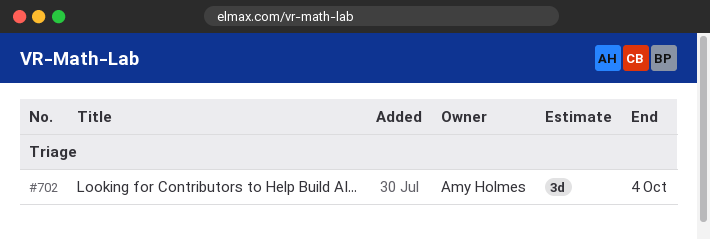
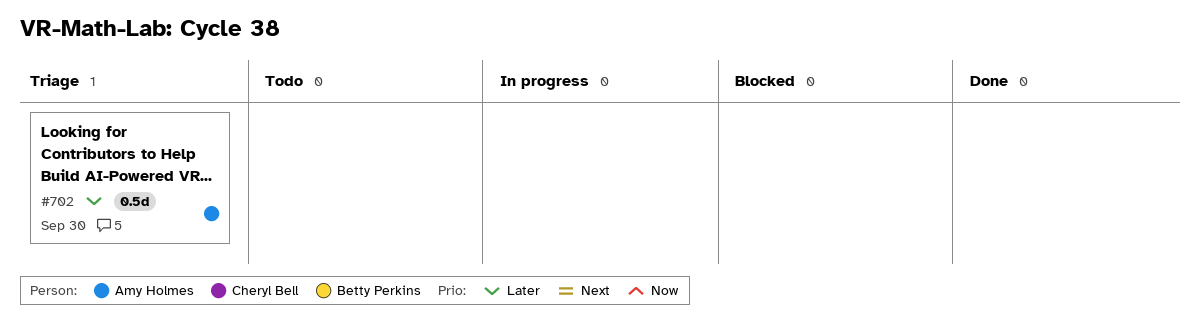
#702, estimate: 3d -> 0.5d
#702, due: Oct 4 -> Sep 30

